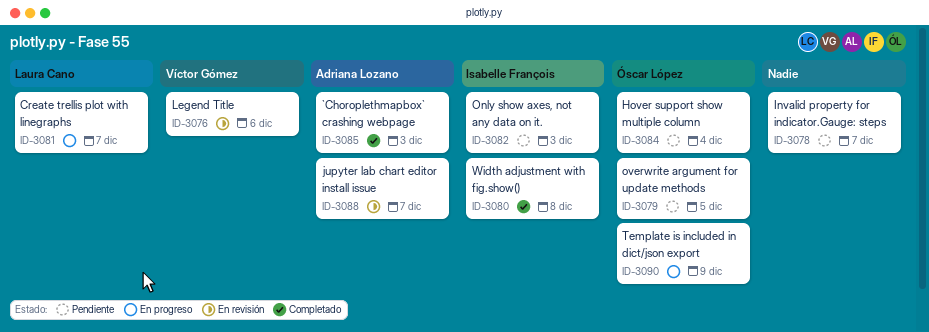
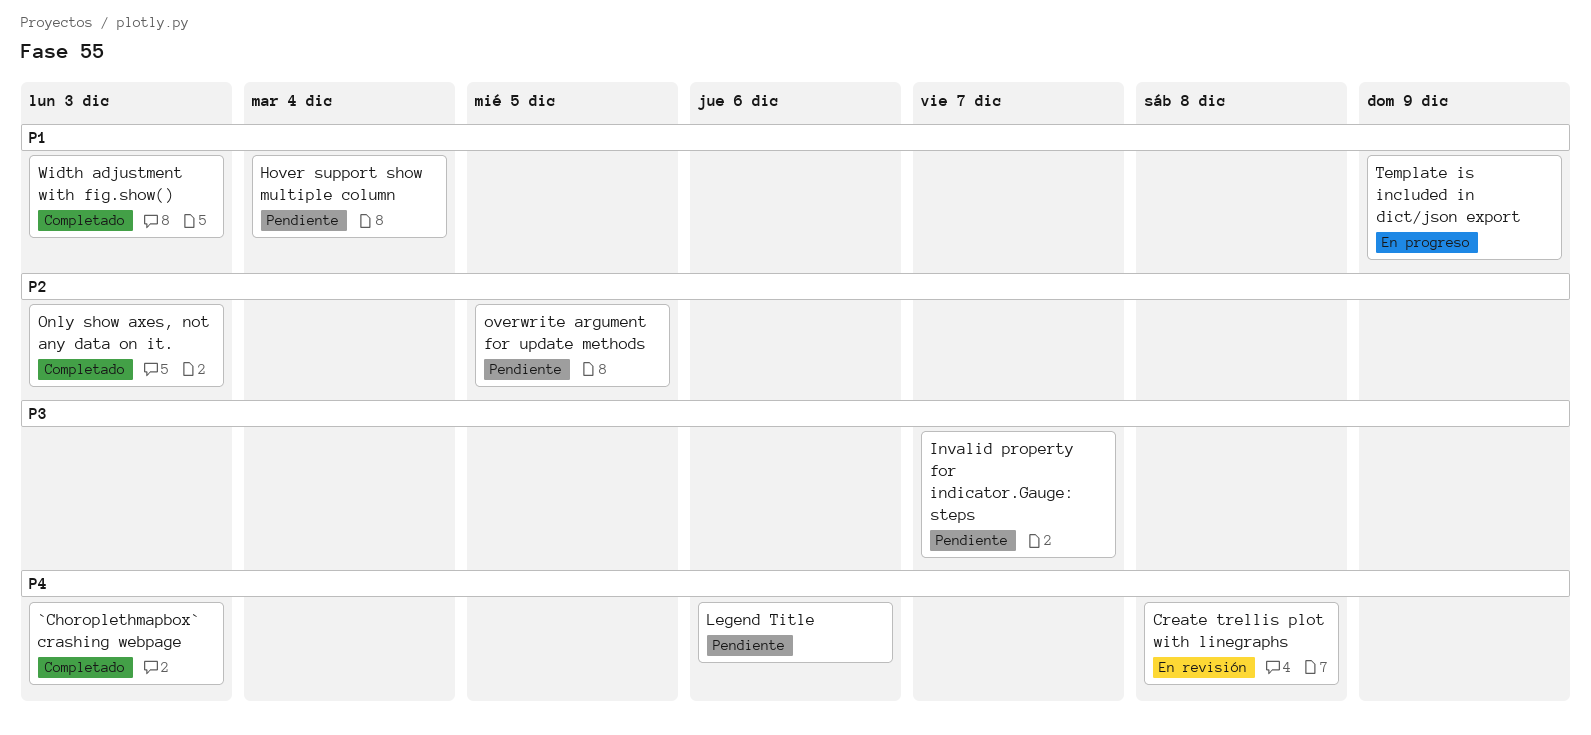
Create trellis plot with linegraphs, status: En progreso -> En revisión
Create trellis plot with linegraphs, due: Dec 7 -> Dec 8
jupyter lab chart editor install issue: present -> none
Legend Title, status: En revisión -> Pendiente
Only show axes, not any data on it., status: Pendiente -> Completado
Width adjustment with fig.show(), due: Dec 8 -> Dec 3

